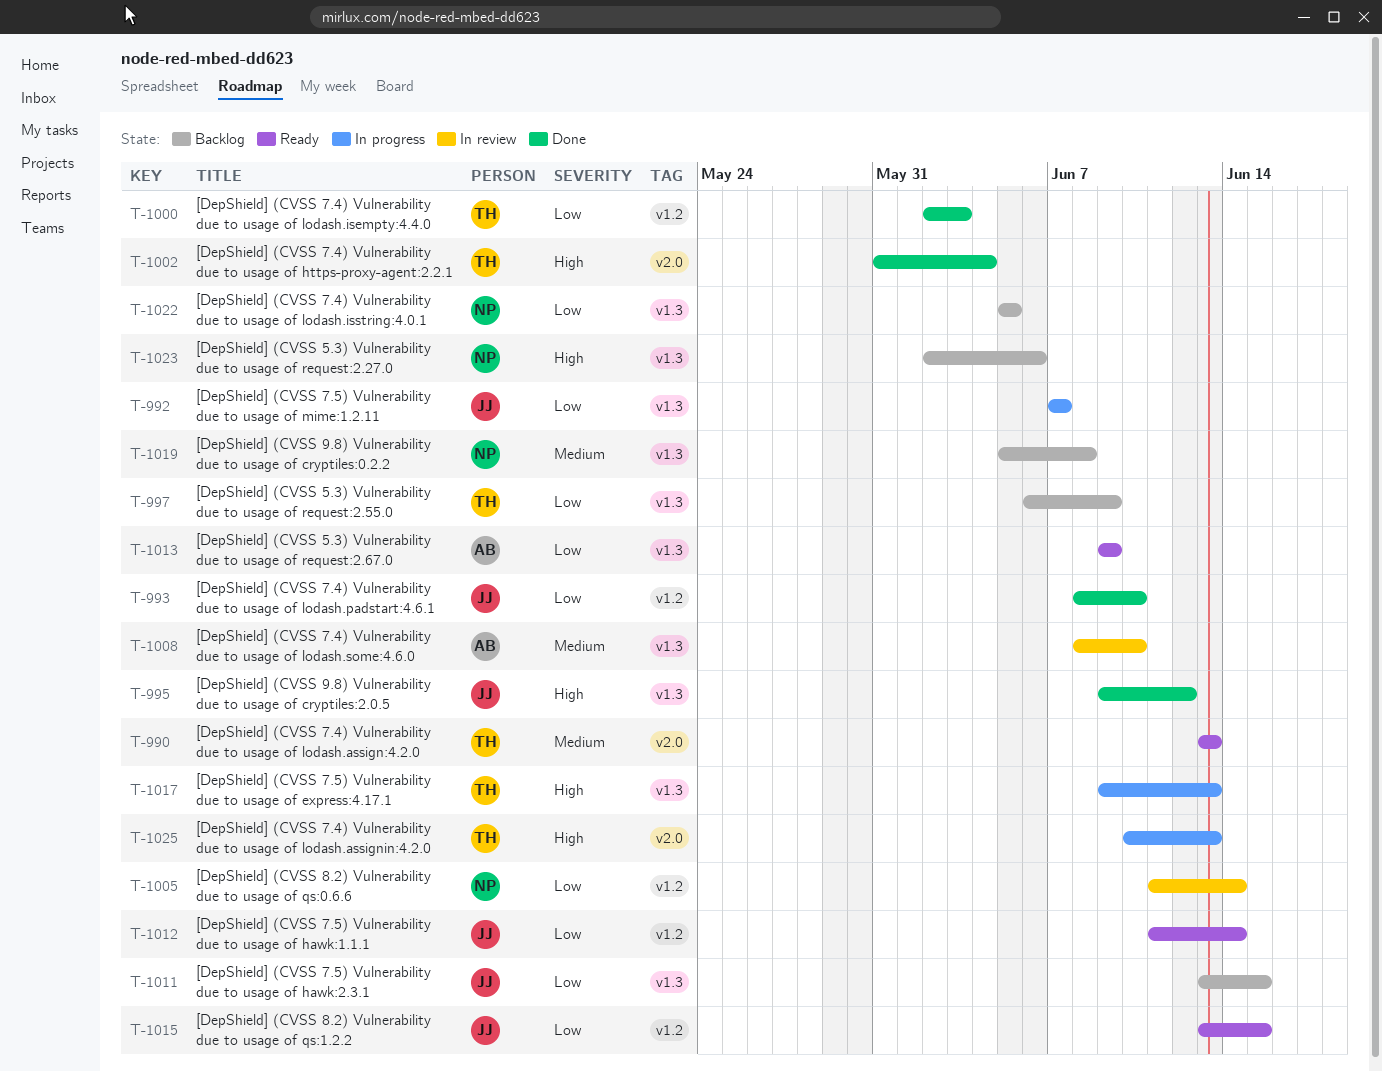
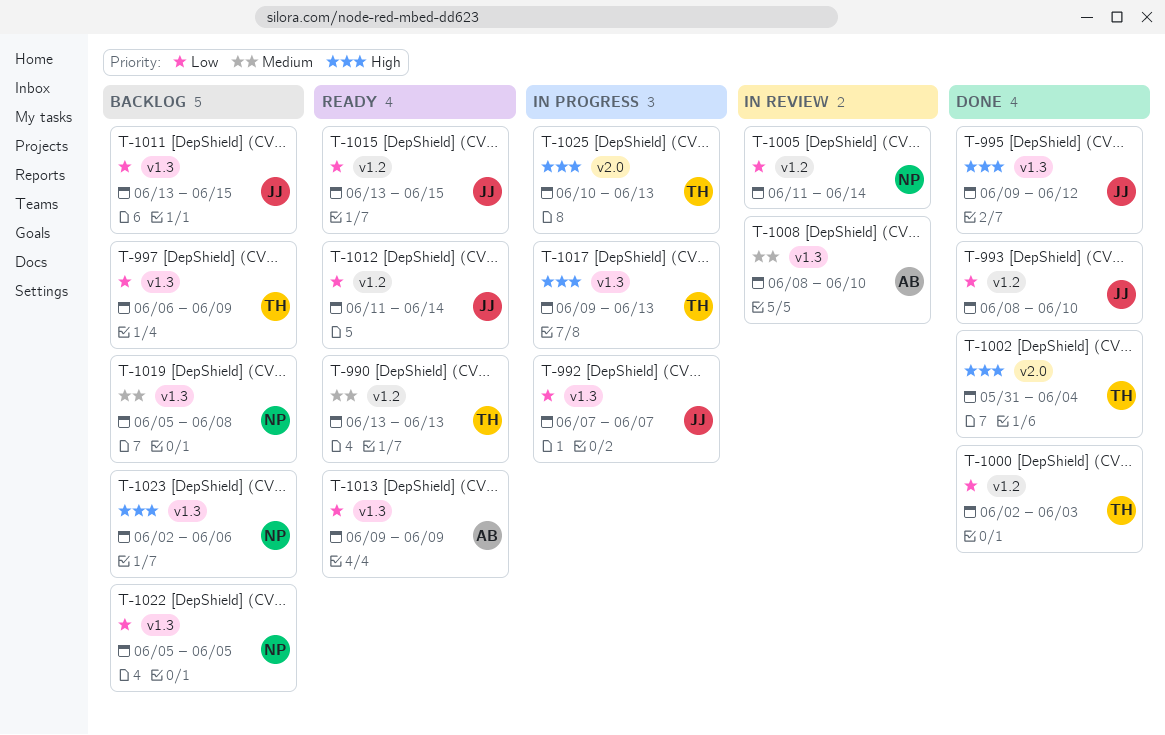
T-990, label: v2.0 -> v1.2

